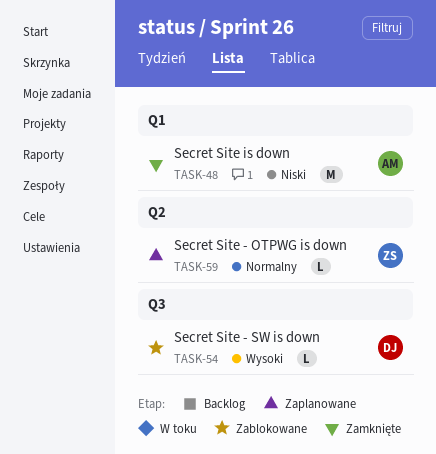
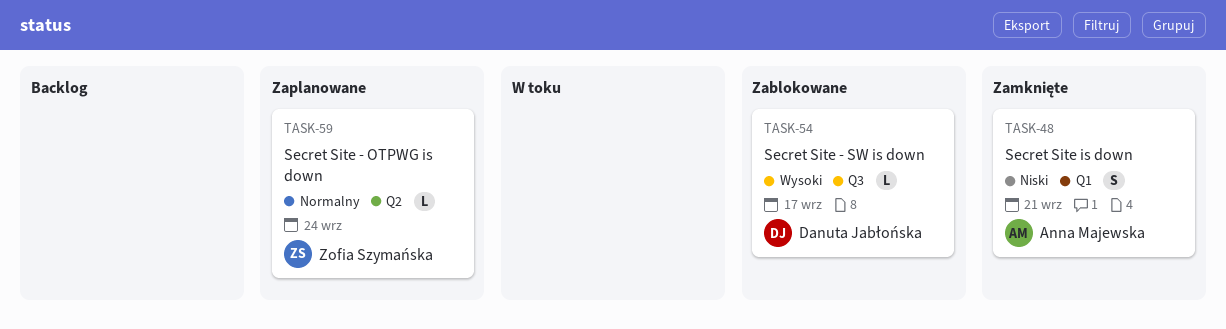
TASK-48, estimate: M -> S

